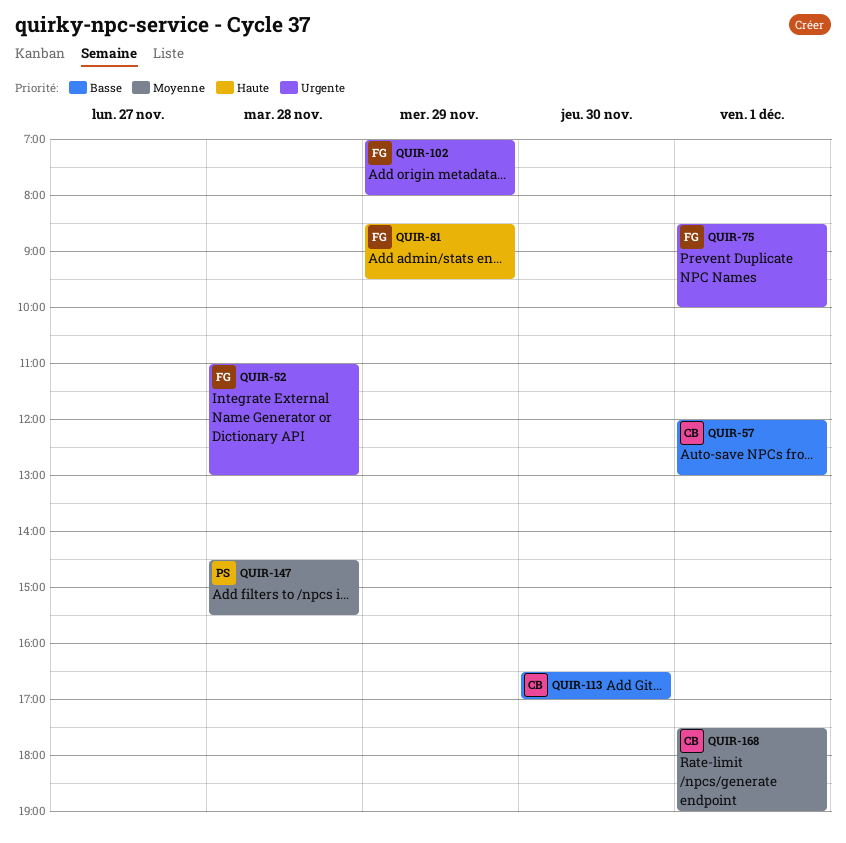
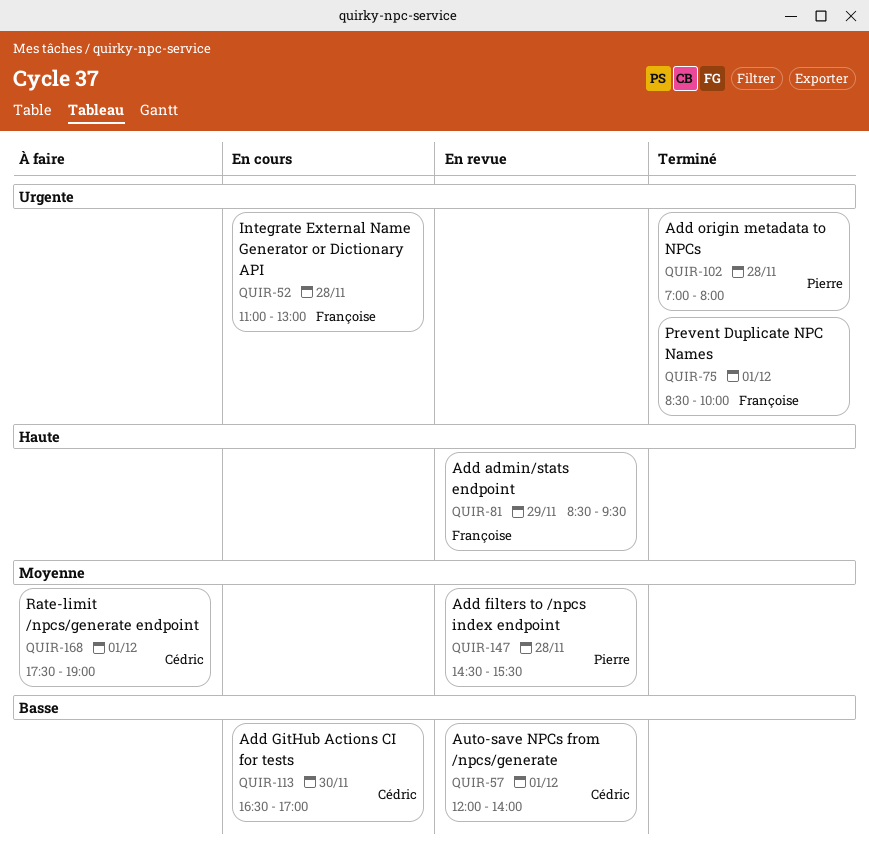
QUIR-57, ends: 13:00 -> 14:00
QUIR-102, owner: Françoise -> Pierre
QUIR-102, day: Nov 29 -> Nov 28

